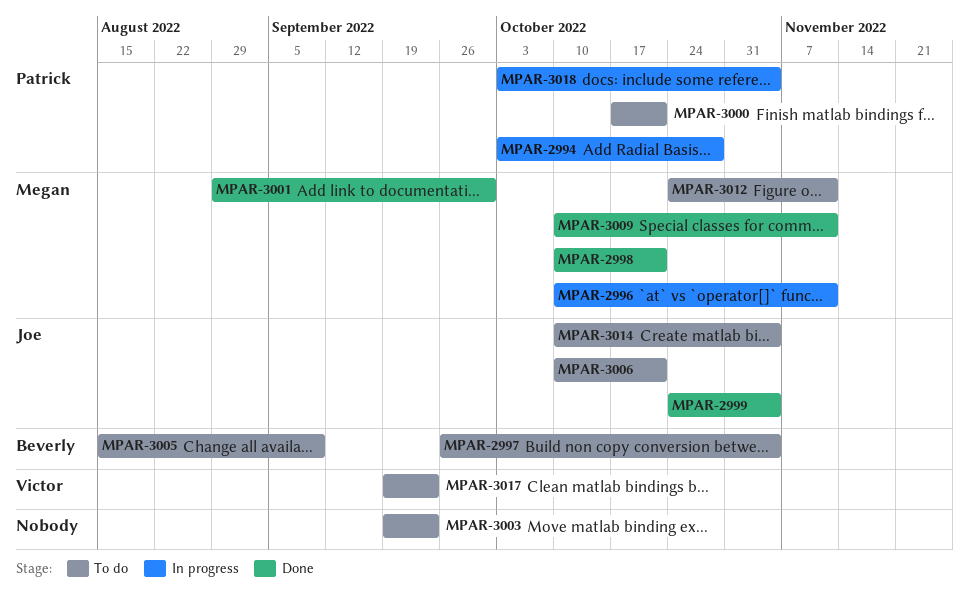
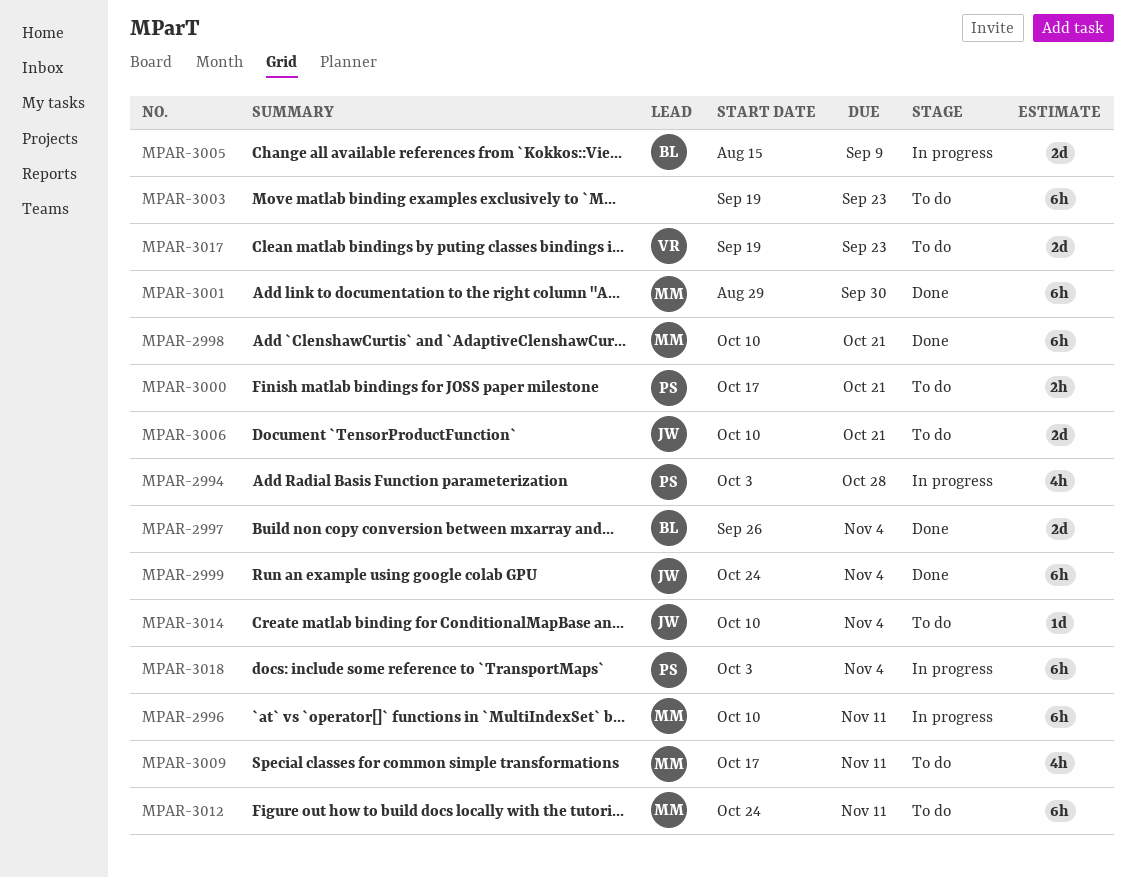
MPAR-2997, status: To do -> Done
MPAR-3005, status: To do -> In progress
MPAR-3009, status: Done -> To do
MPAR-3009, start: Oct 10 -> Oct 17

